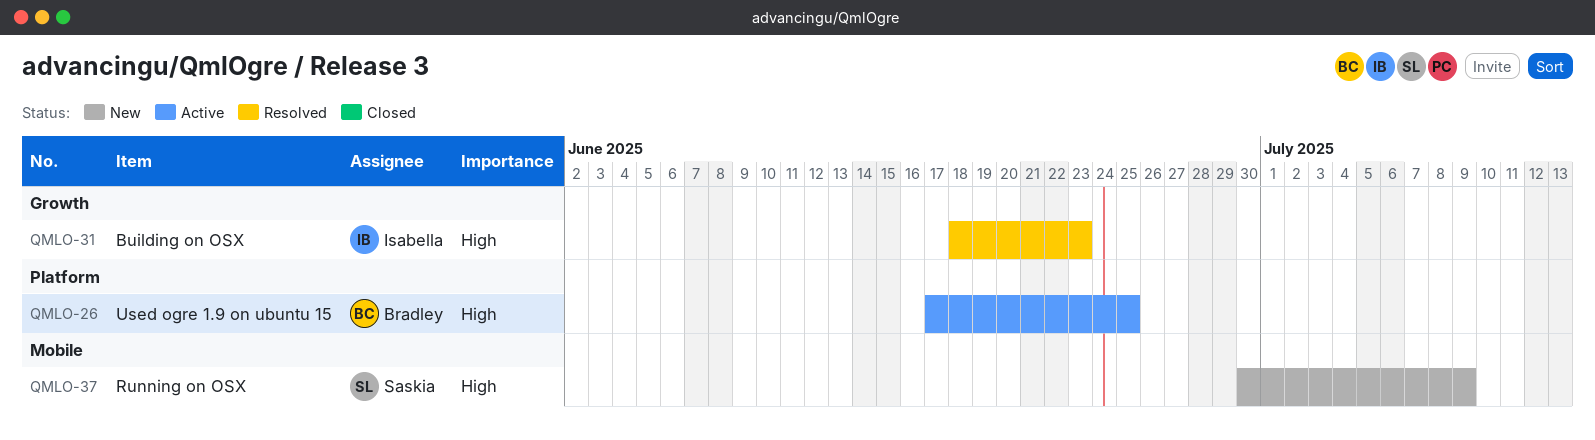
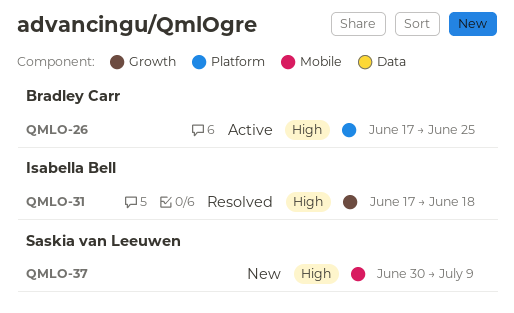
QMLO-31, start: Jun 18 -> Jun 17
QMLO-31, due: Jun 23 -> Jun 18

